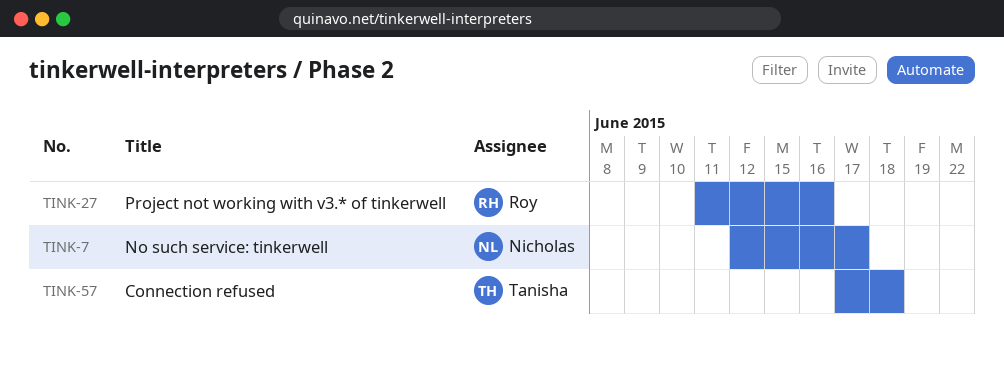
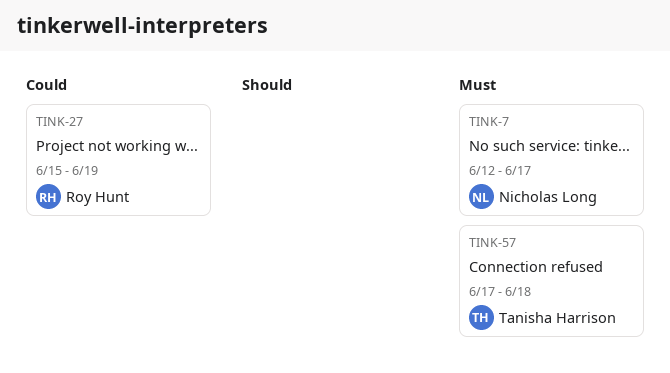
TINK-27, start: Jun 11 -> Jun 15
TINK-27, due: Jun 16 -> Jun 19

